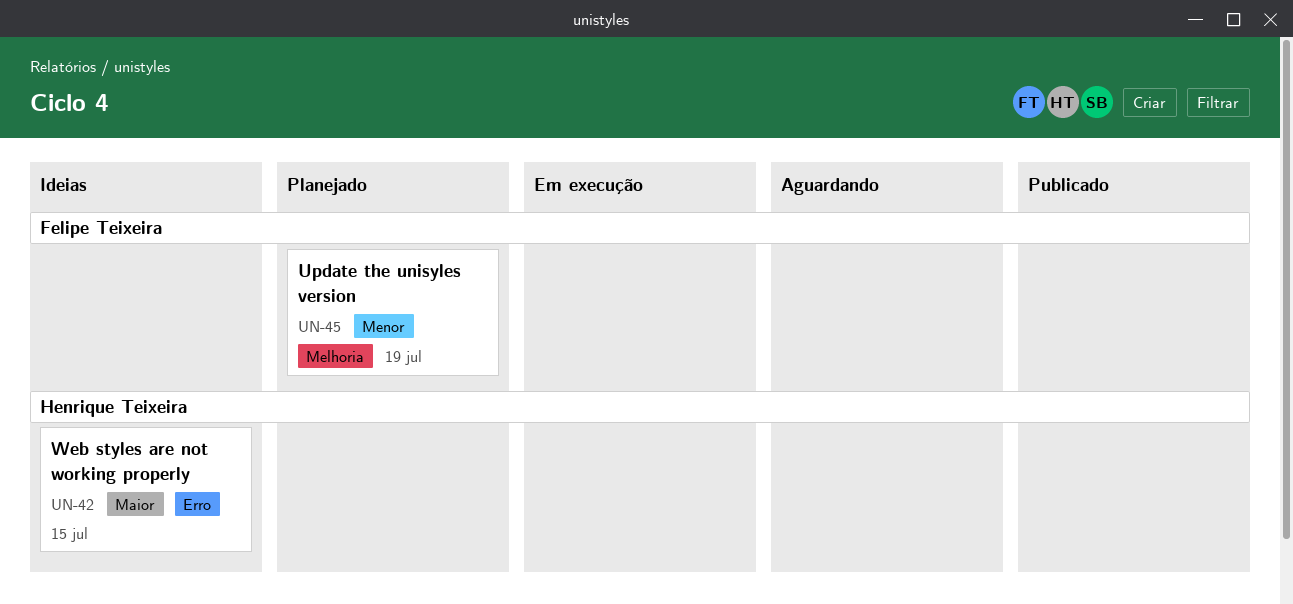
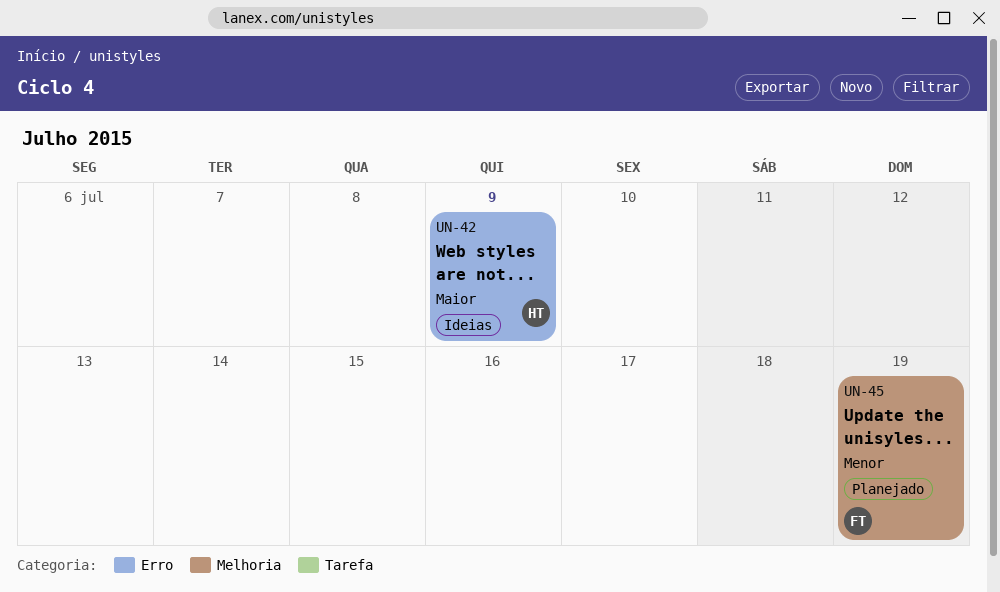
UN-42, due: Jul 15 -> Jul 9

